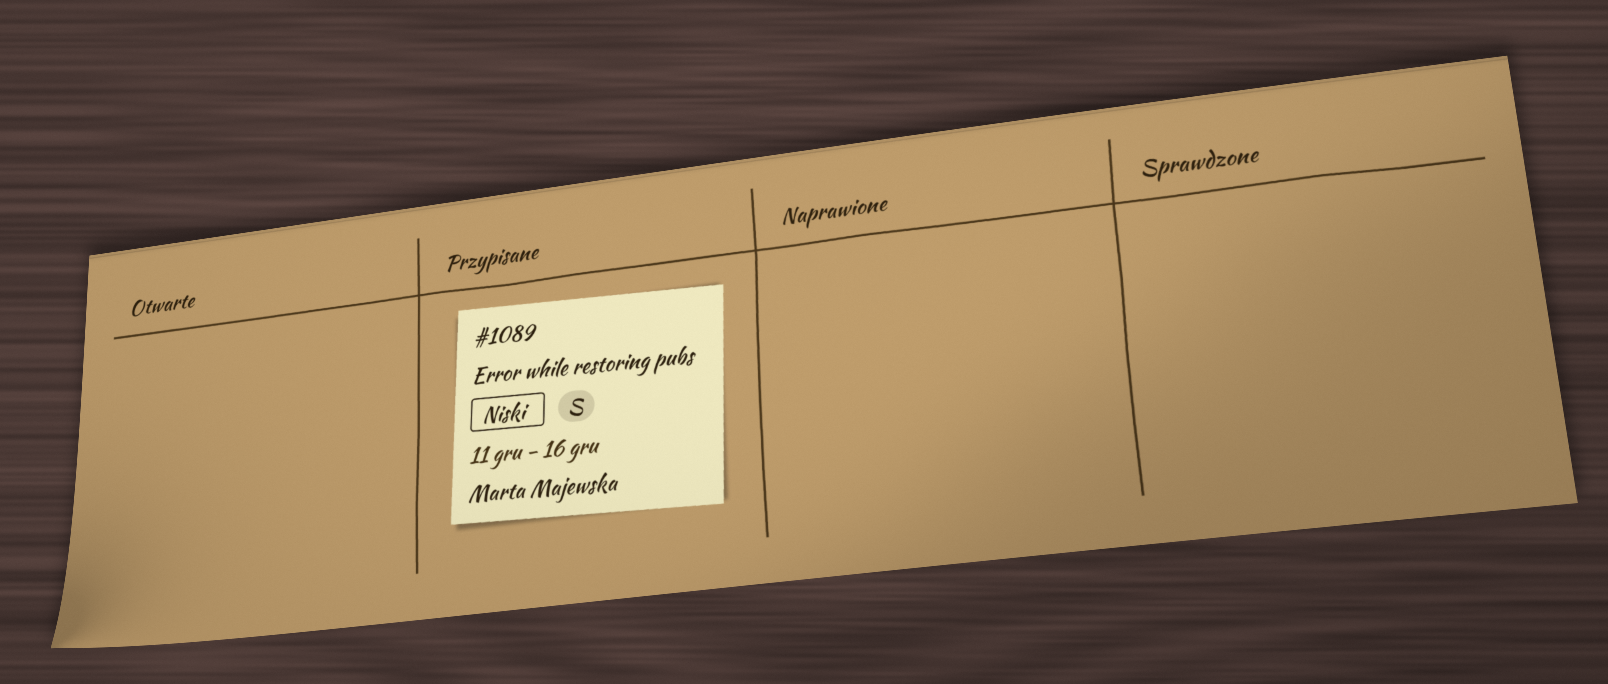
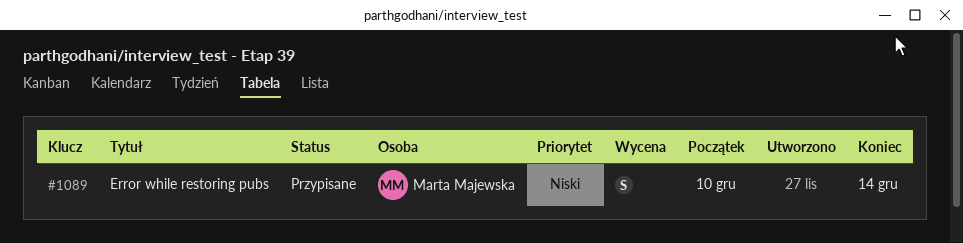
#1089, start: Dec 11 -> Dec 10
#1089, due: Dec 16 -> Dec 14

